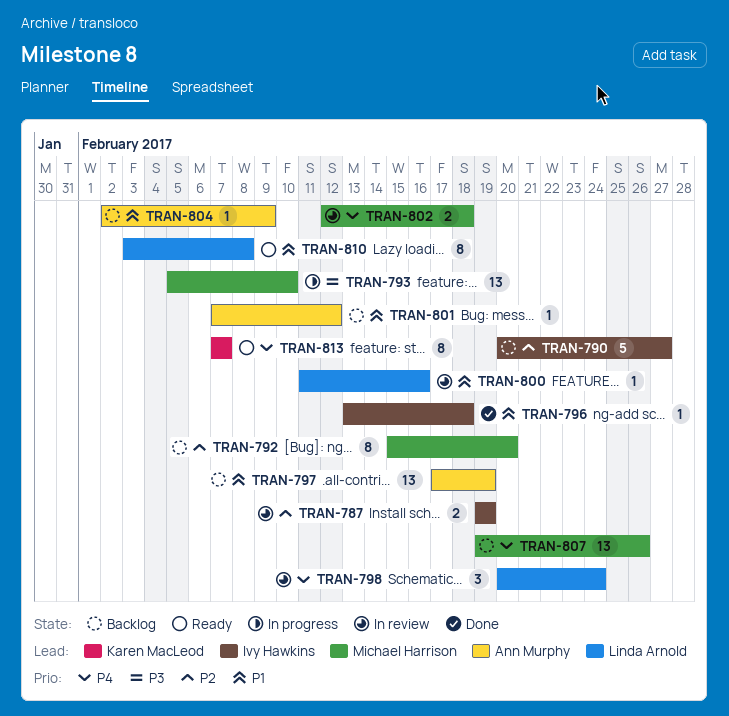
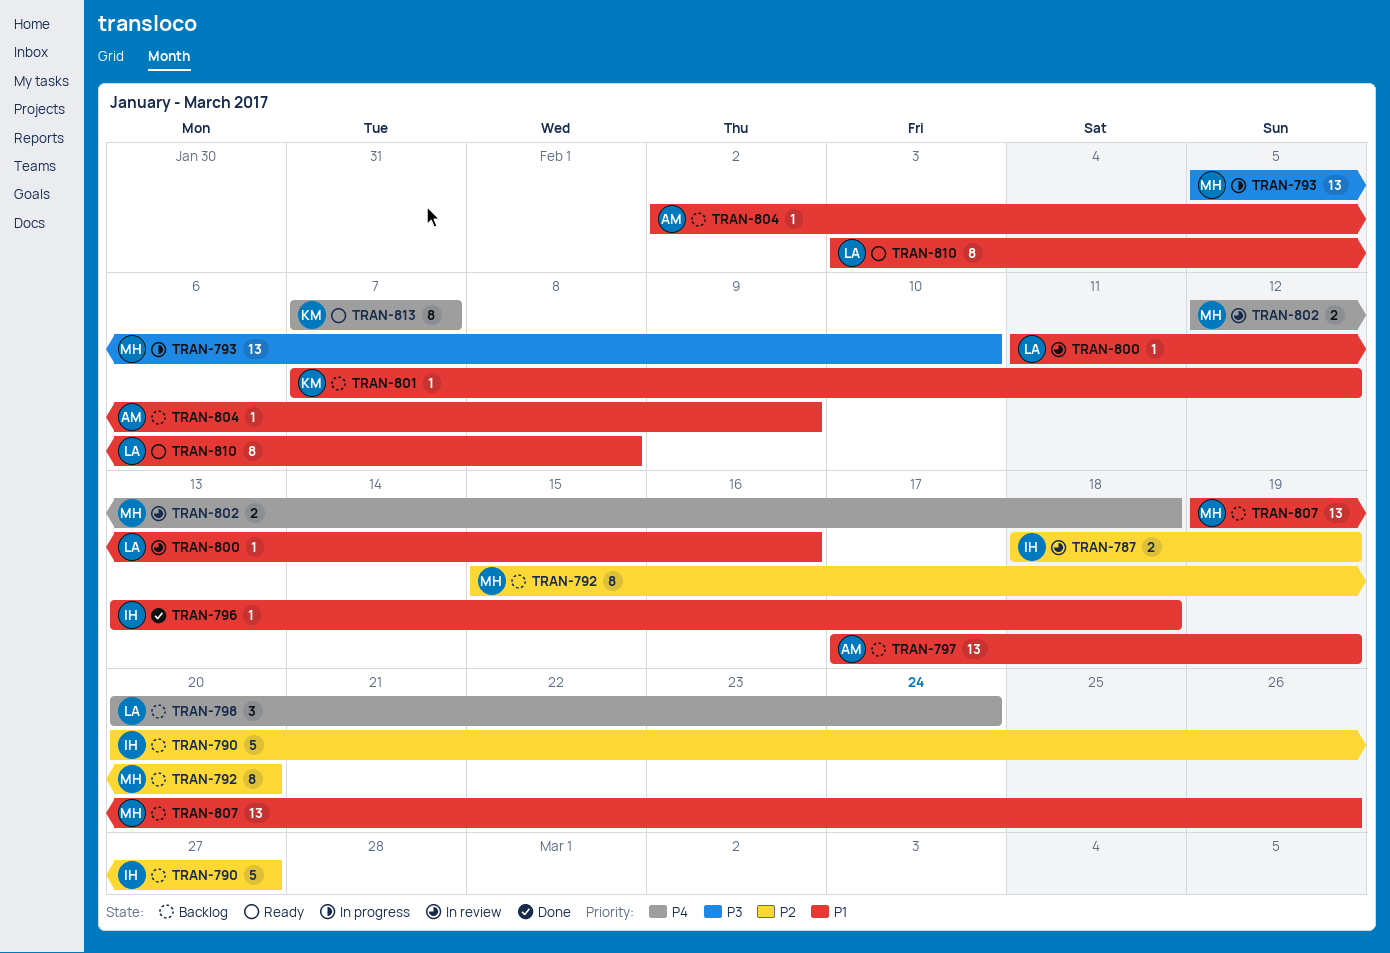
TRAN-787, start: Feb 19 -> Feb 18
TRAN-798, status: In review -> Backlog
TRAN-801, owner: Ann Murphy -> Karen MacLeod
TRAN-807, priority: P4 -> P1

